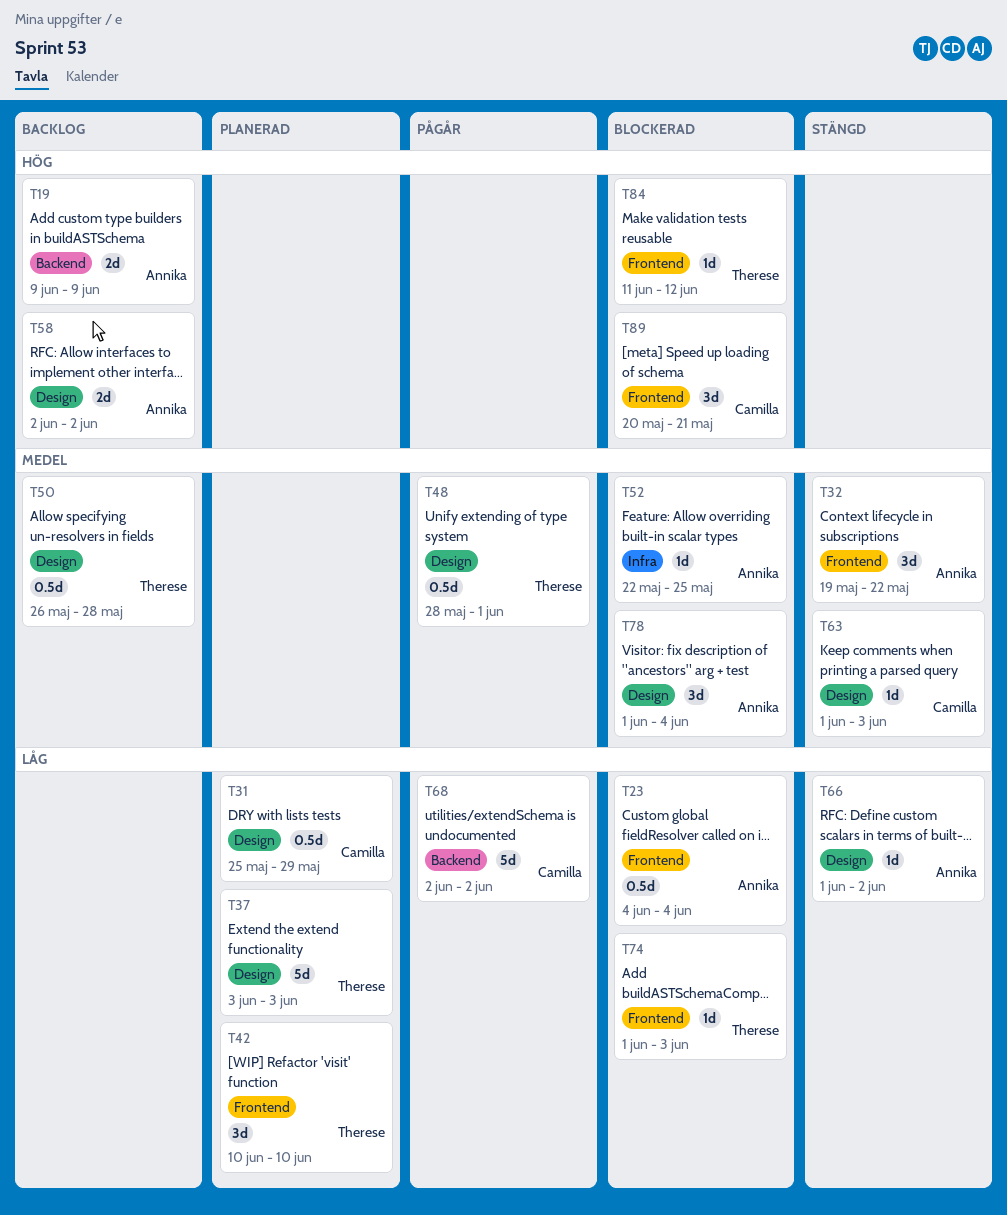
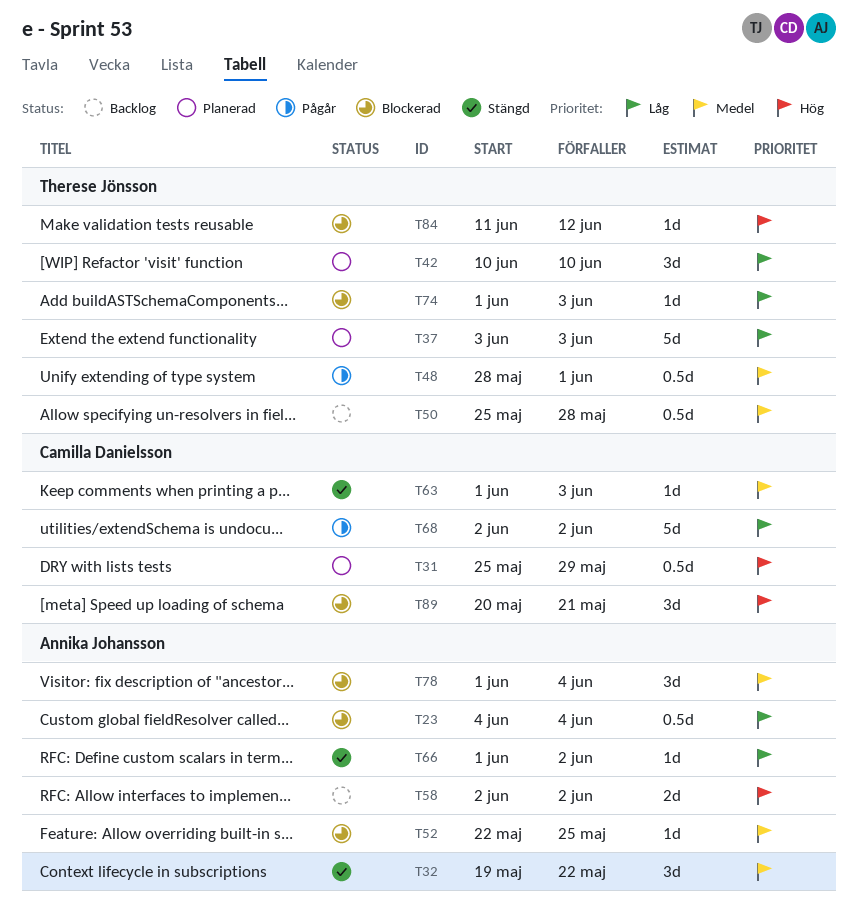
T19: present -> none
T31, priority: Låg -> Hög
T50, start: May 26 -> May 25

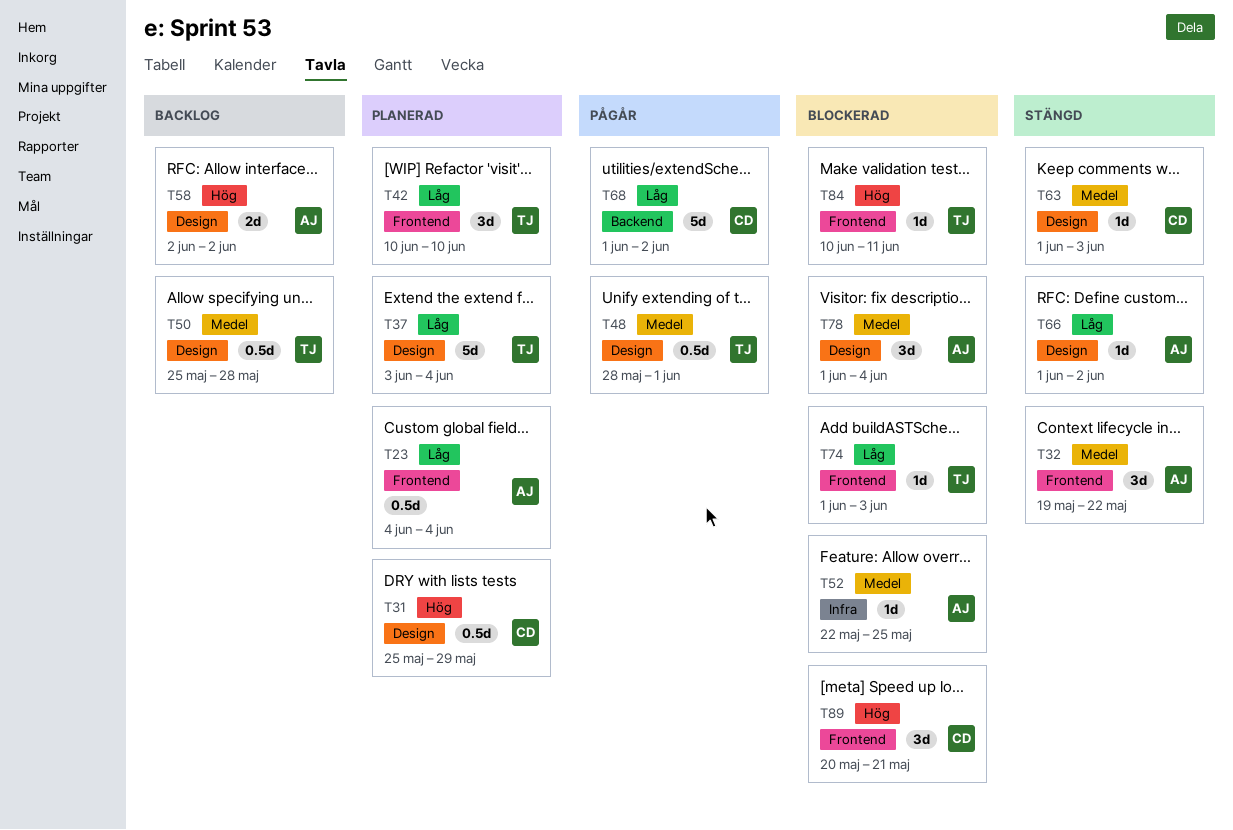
T23, status: Blockerad -> Planerad
T37, due: Jun 3 -> Jun 4
T68, start: Jun 2 -> Jun 1
T84, start: Jun 11 -> Jun 10
T84, due: Jun 12 -> Jun 11

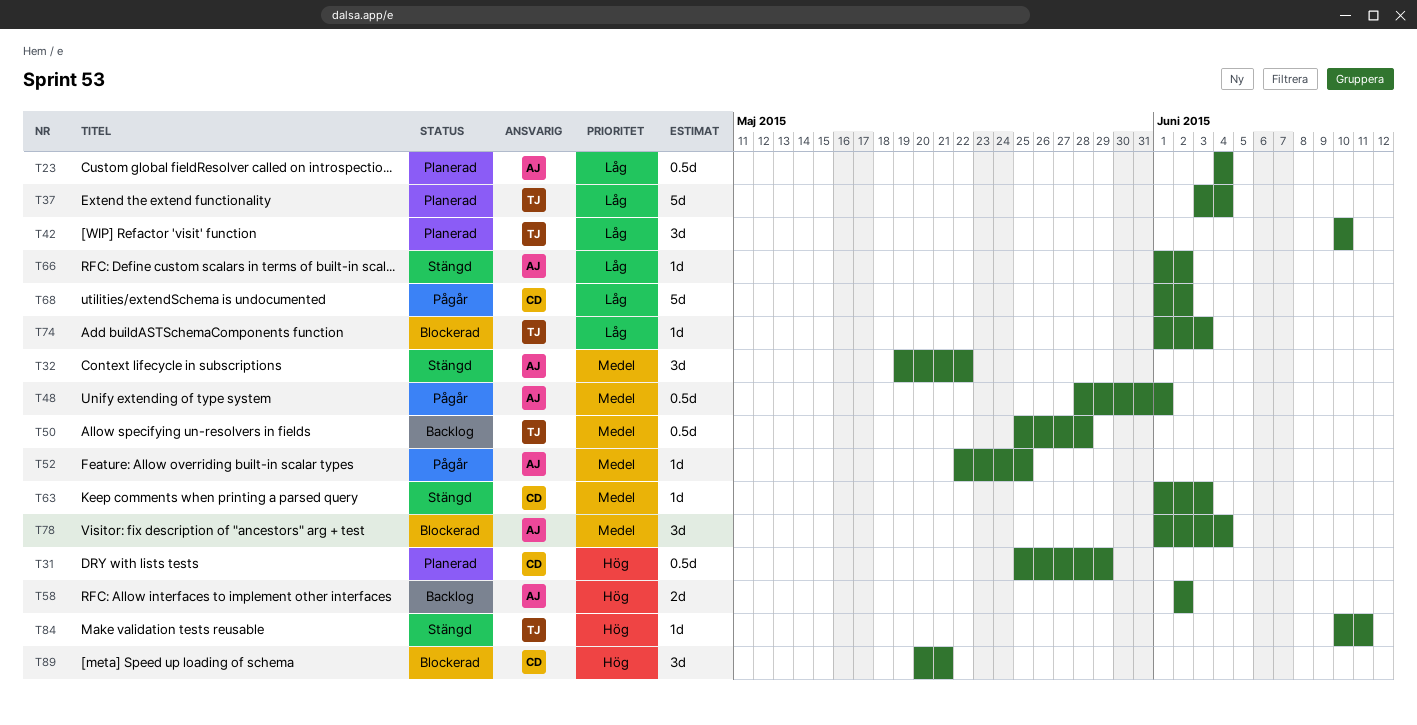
T48, owner: TJ -> AJ
T52, status: Blockerad -> Pågår
T84, status: Blockerad -> Stängd

